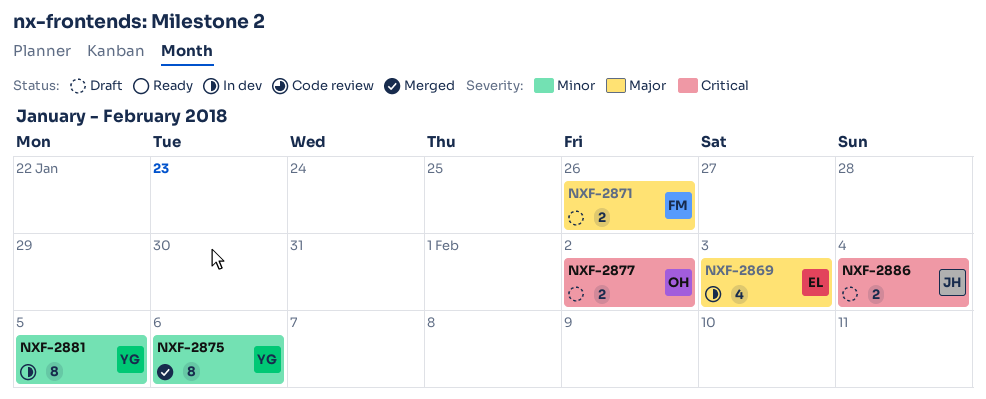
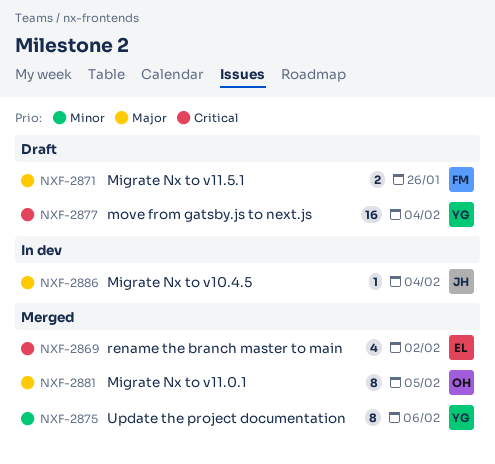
NXF-2869, status: In dev -> Merged
NXF-2869, priority: Major -> Critical
NXF-2869, due: Feb 3 -> Feb 2
NXF-2877, owner: OH -> YG
NXF-2877, estimate: 2 -> 16
NXF-2877, due: Feb 2 -> Feb 4
NXF-2881, status: In dev -> Merged
NXF-2881, owner: YG -> OH
NXF-2881, priority: Minor -> Major
NXF-2886, status: Draft -> In dev
NXF-2886, priority: Critical -> Major
NXF-2886, estimate: 2 -> 1

